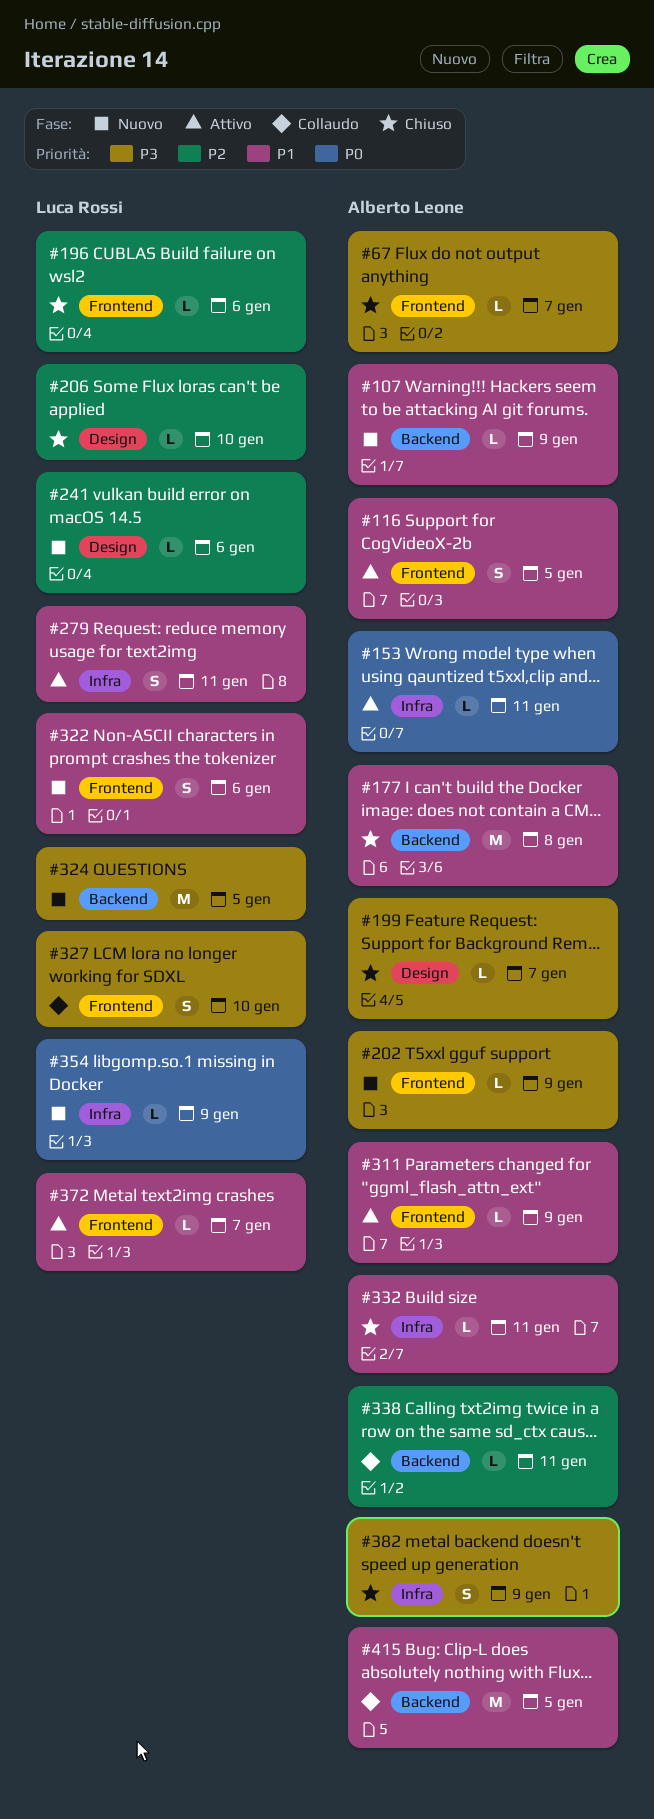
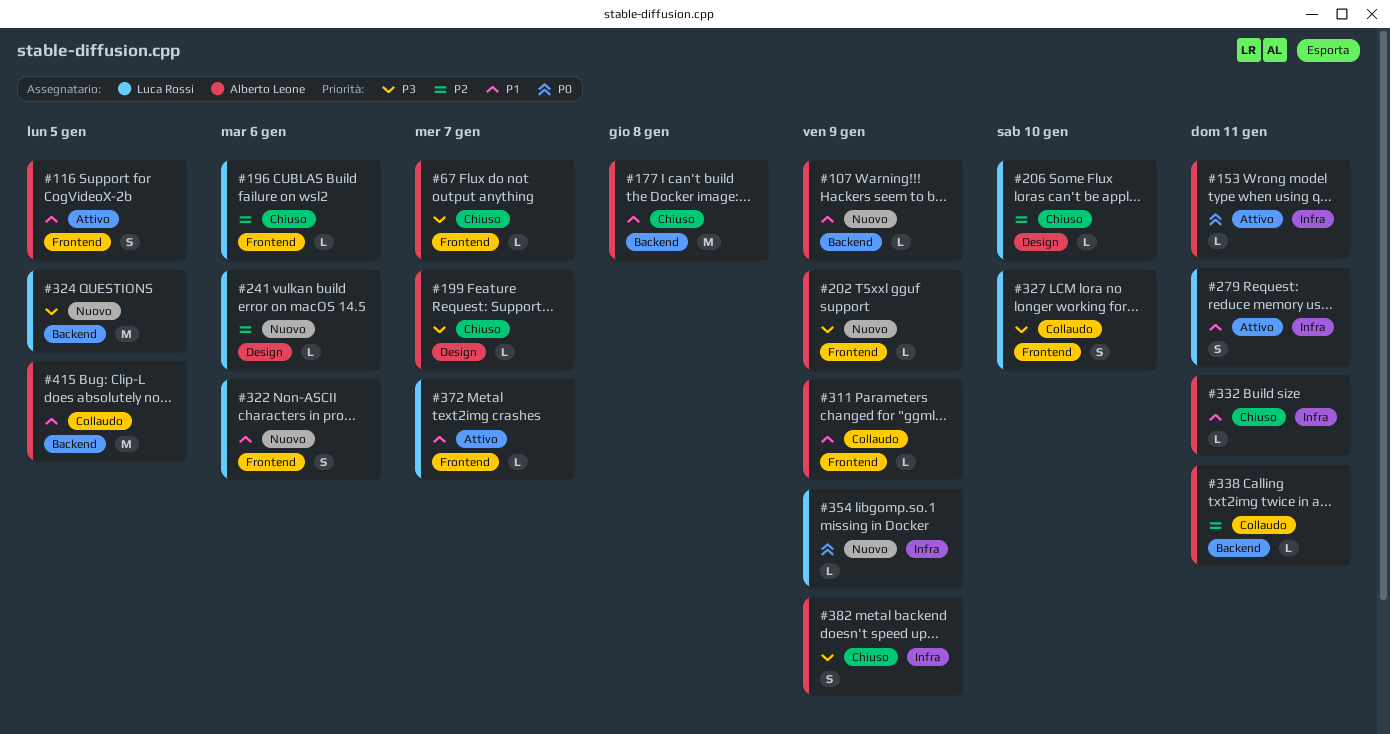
#311, status: Attivo -> Collaudo

